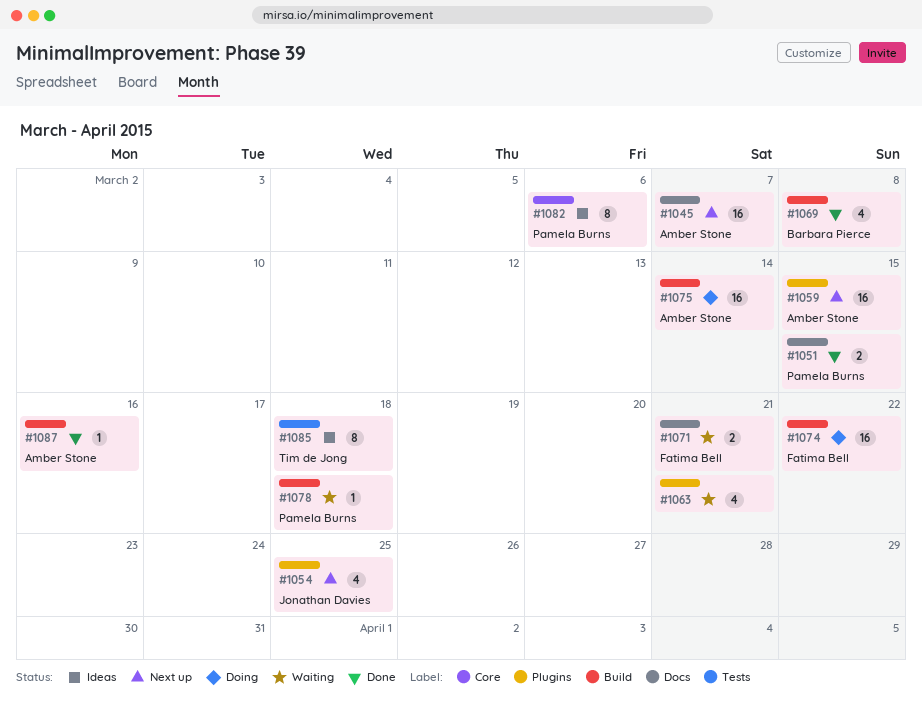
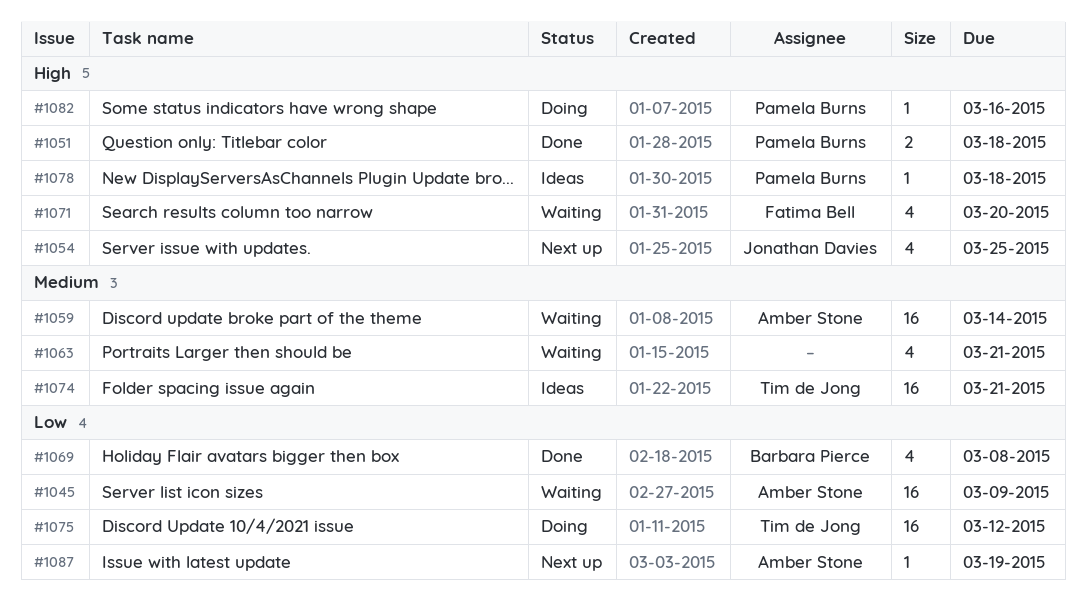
#1045, status: Next up -> Waiting
#1045, due: Mar 7 -> Mar 9
#1051, due: Mar 15 -> Mar 18
#1059, status: Next up -> Waiting
#1059, due: Mar 15 -> Mar 14
#1071, estimate: 2 -> 4
#1071, due: Mar 21 -> Mar 20
#1074, status: Doing -> Ideas
#1074, owner: Fatima Bell -> Tim de Jong
#1074, due: Mar 22 -> Mar 21
#1075, owner: Amber Stone -> Tim de Jong
#1075, due: Mar 14 -> Mar 12
#1078, status: Waiting -> Ideas
#1082, status: Ideas -> Doing
#1082, estimate: 8 -> 1
#1082, due: Mar 6 -> Mar 16
#1085: present -> none
#1087, status: Done -> Next up
#1087, due: Mar 16 -> Mar 19

